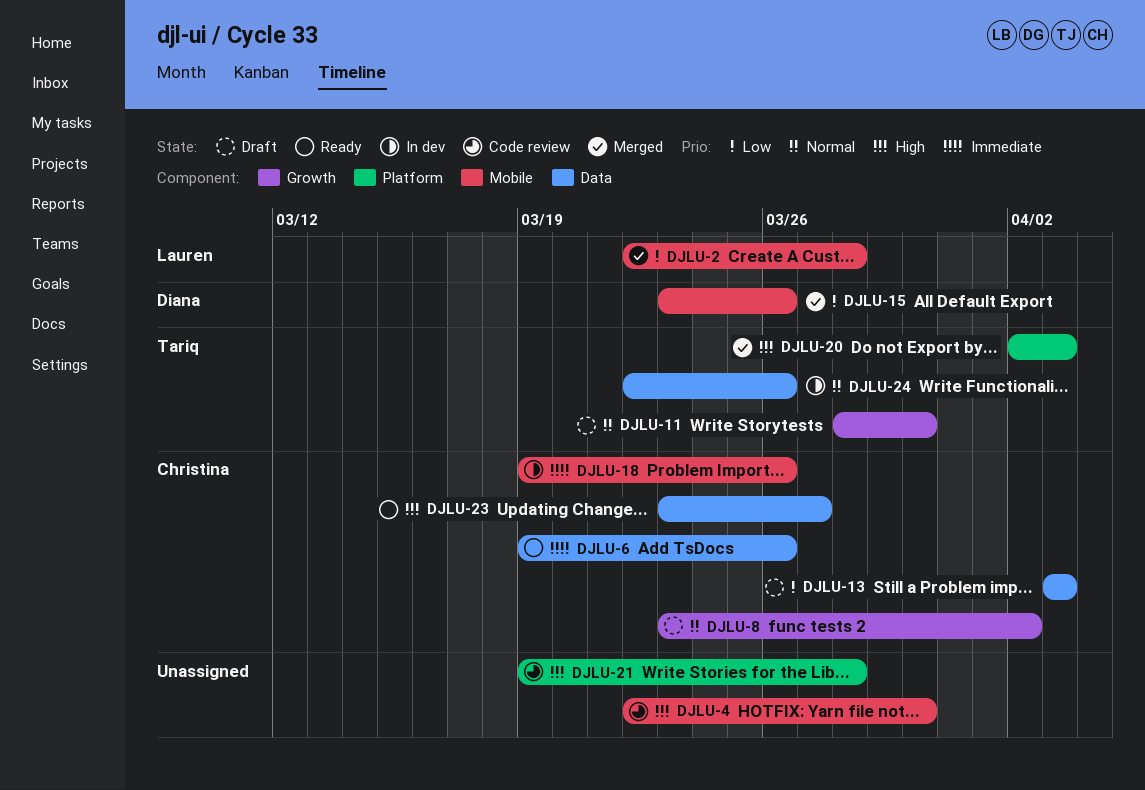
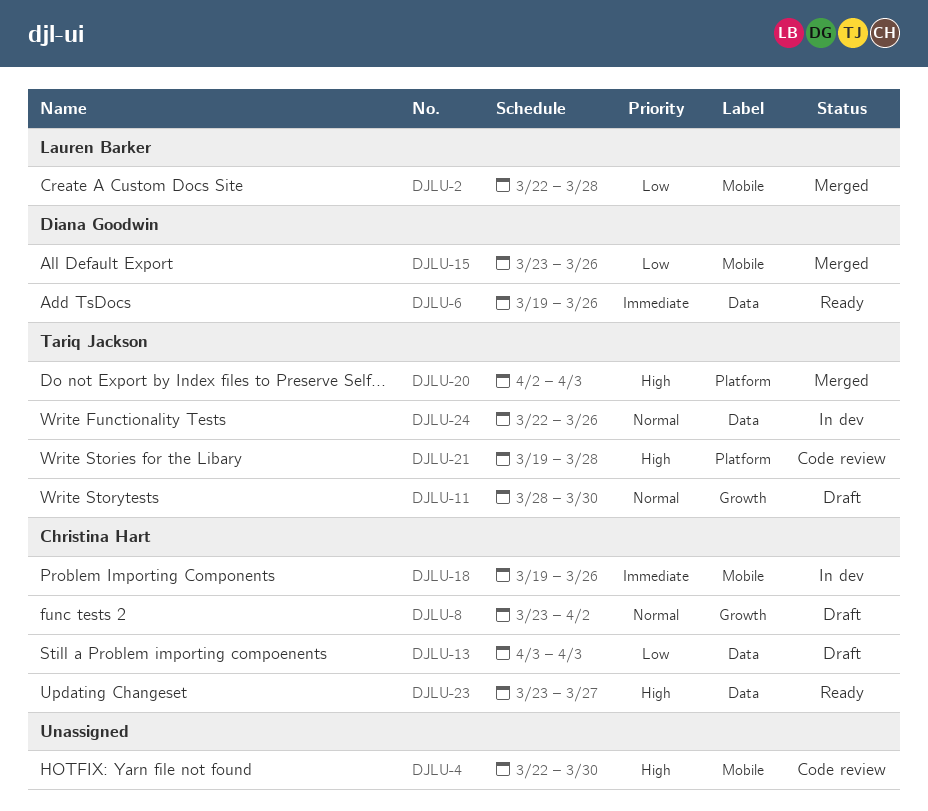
DJLU-6, owner: Christina Hart -> Diana Goodwin
DJLU-21, owner: none -> Tariq Jackson

